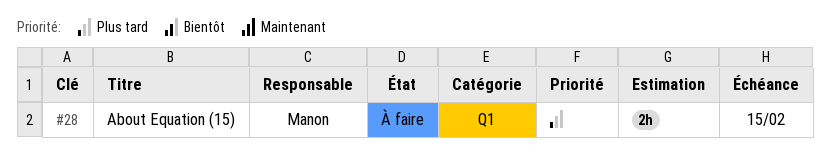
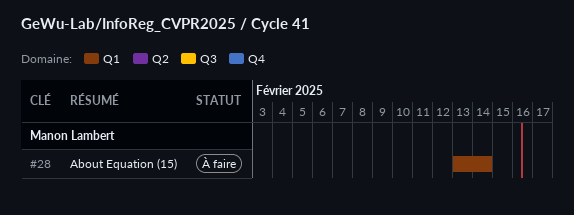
#28, due: Feb 15 -> Feb 14

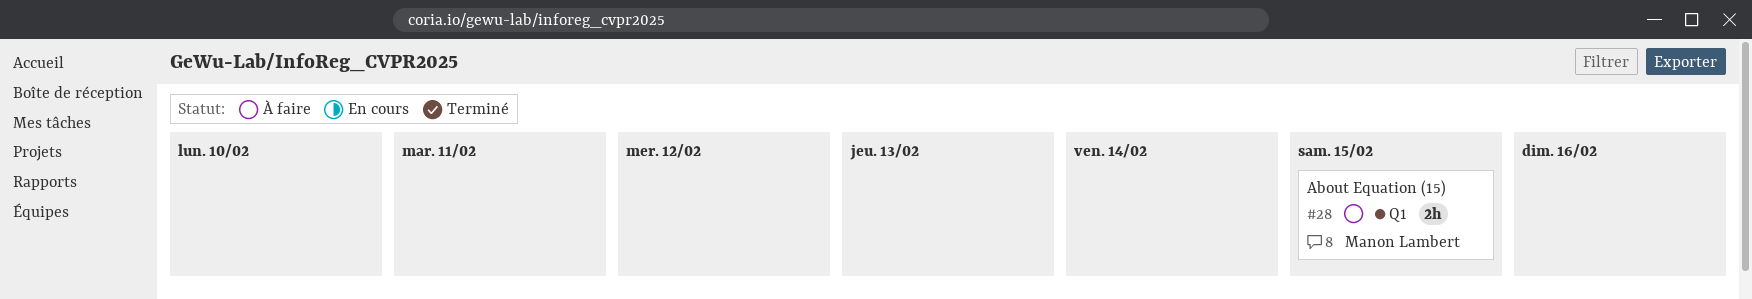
#28, due: Feb 14 -> Feb 15

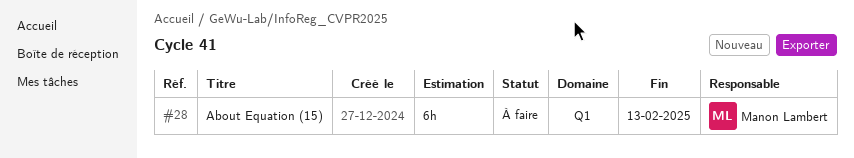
#28, estimate: 2h -> 6h
#28, due: Feb 15 -> Feb 13

